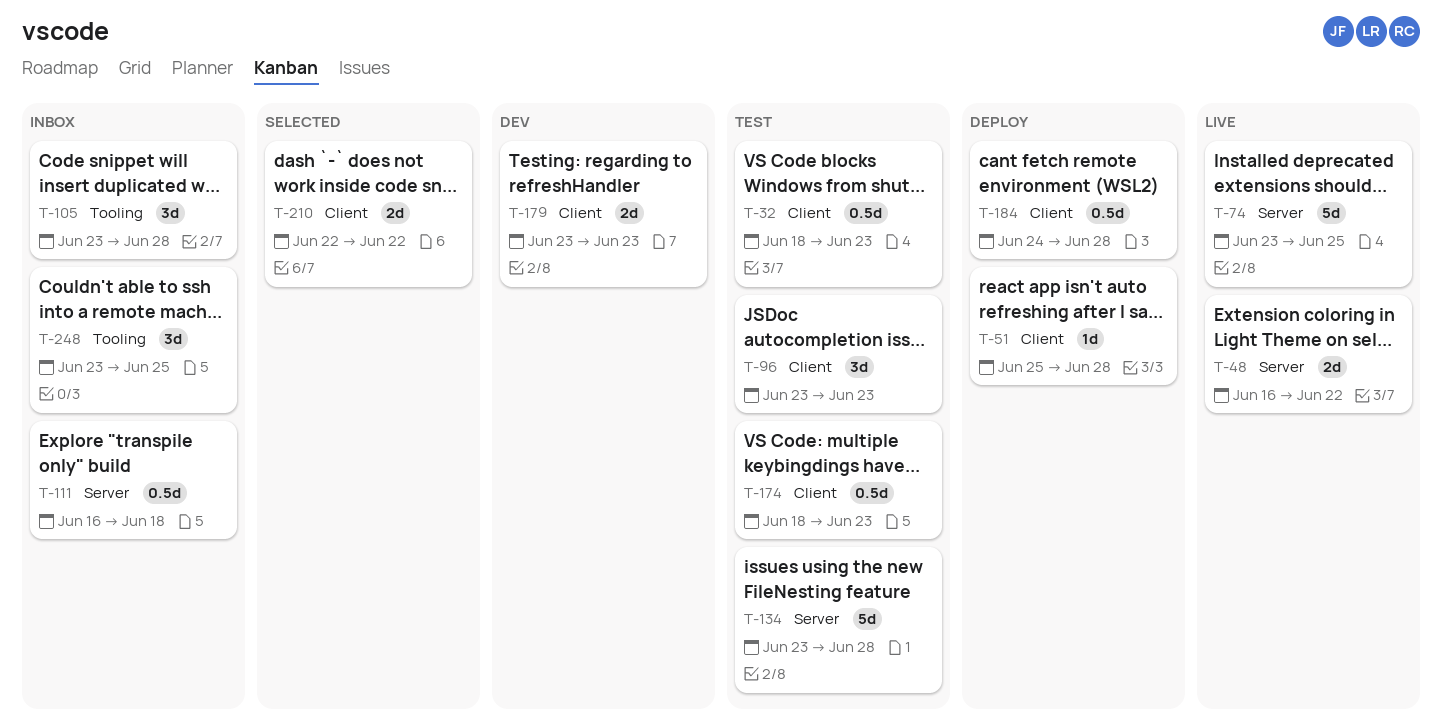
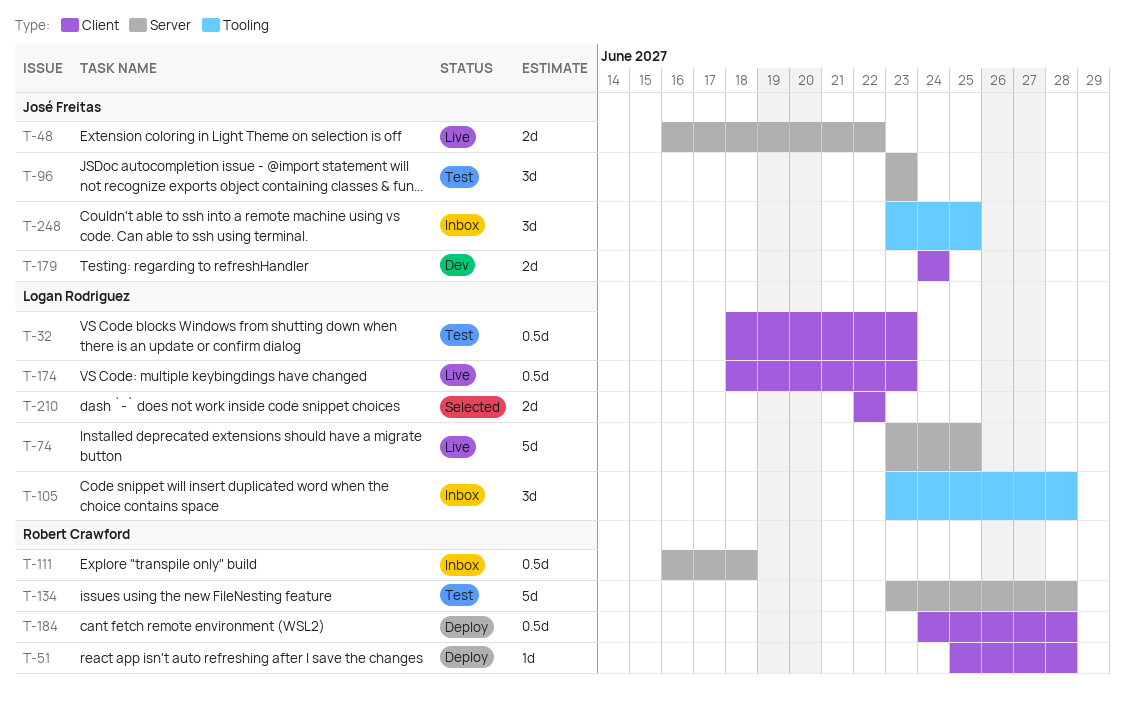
T-96, label: Client -> Server
T-174, status: Test -> Live
T-179, start: Jun 23 -> Jun 24
T-179, due: Jun 23 -> Jun 24

